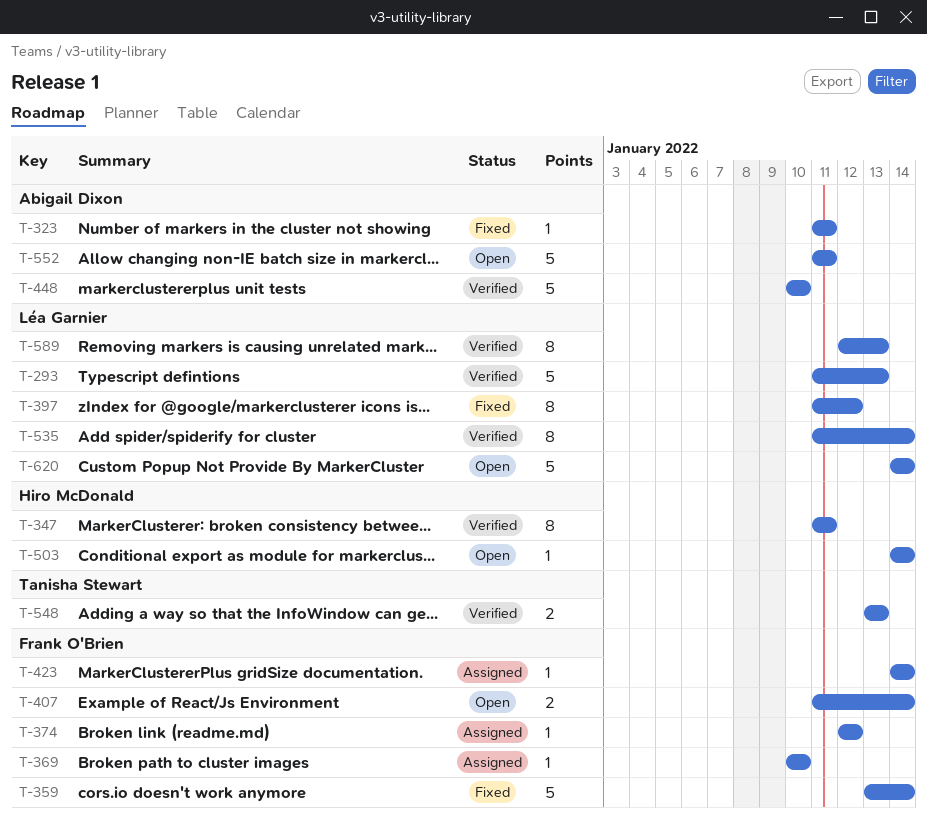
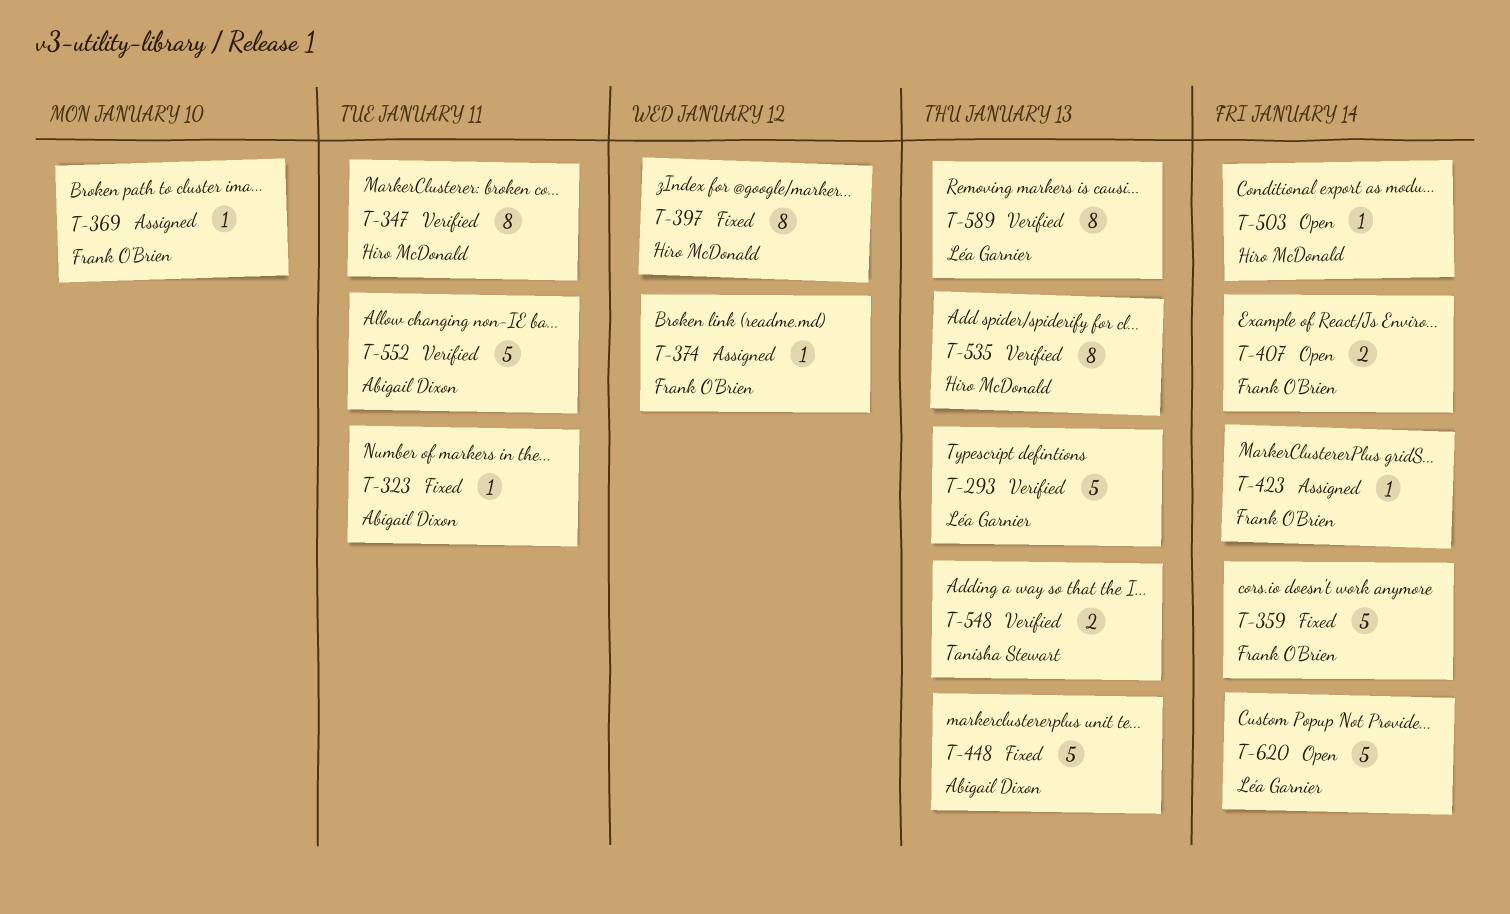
T-397, owner: Léa Garnier -> Hiro McDonald
T-448, status: Verified -> Fixed
T-448, due: Jan 10 -> Jan 13
T-535, owner: Léa Garnier -> Hiro McDonald
T-535, due: Jan 14 -> Jan 13
T-552, status: Open -> Verified

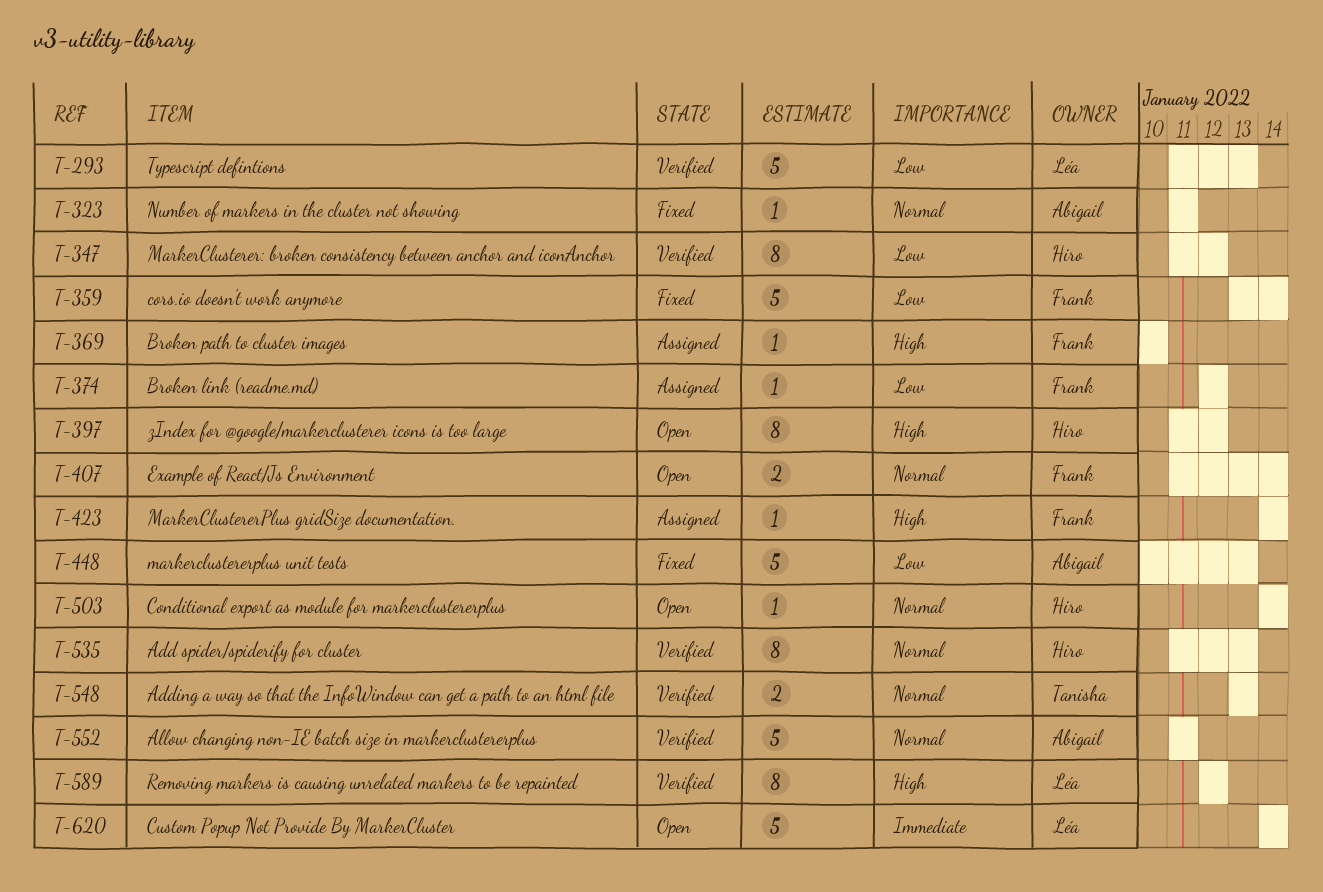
T-347, due: Jan 11 -> Jan 12
T-397, status: Fixed -> Open
T-589, due: Jan 13 -> Jan 12

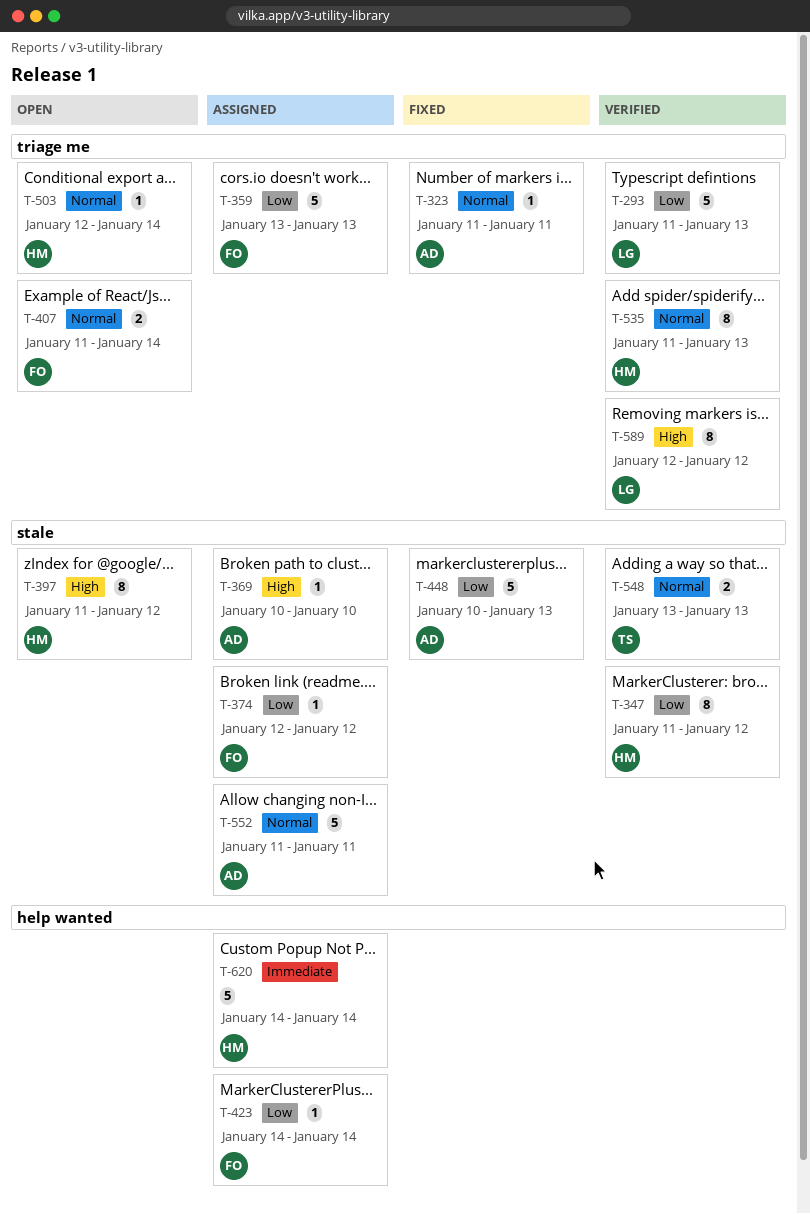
T-359, status: Fixed -> Assigned
T-359, due: Jan 14 -> Jan 13
T-369, owner: Frank -> Abigail
T-423, priority: High -> Low
T-503, start: Jan 14 -> Jan 12
T-552, status: Verified -> Assigned
T-620, status: Open -> Assigned
T-620, owner: Léa -> Hiro

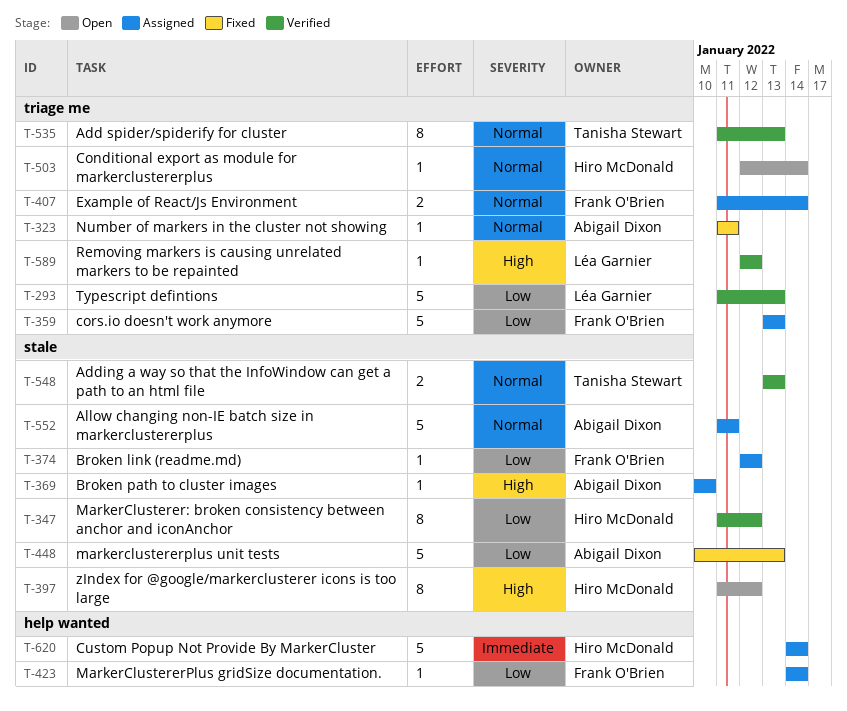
T-407, status: Open -> Assigned
T-535, owner: Hiro McDonald -> Tanisha Stewart
T-589, estimate: 8 -> 1

